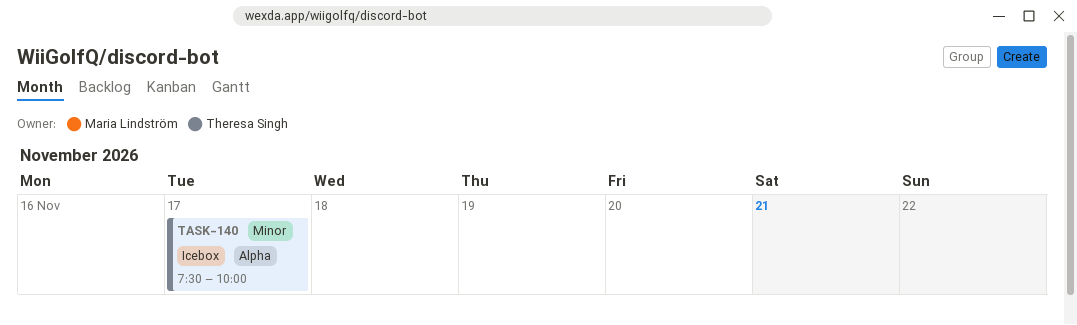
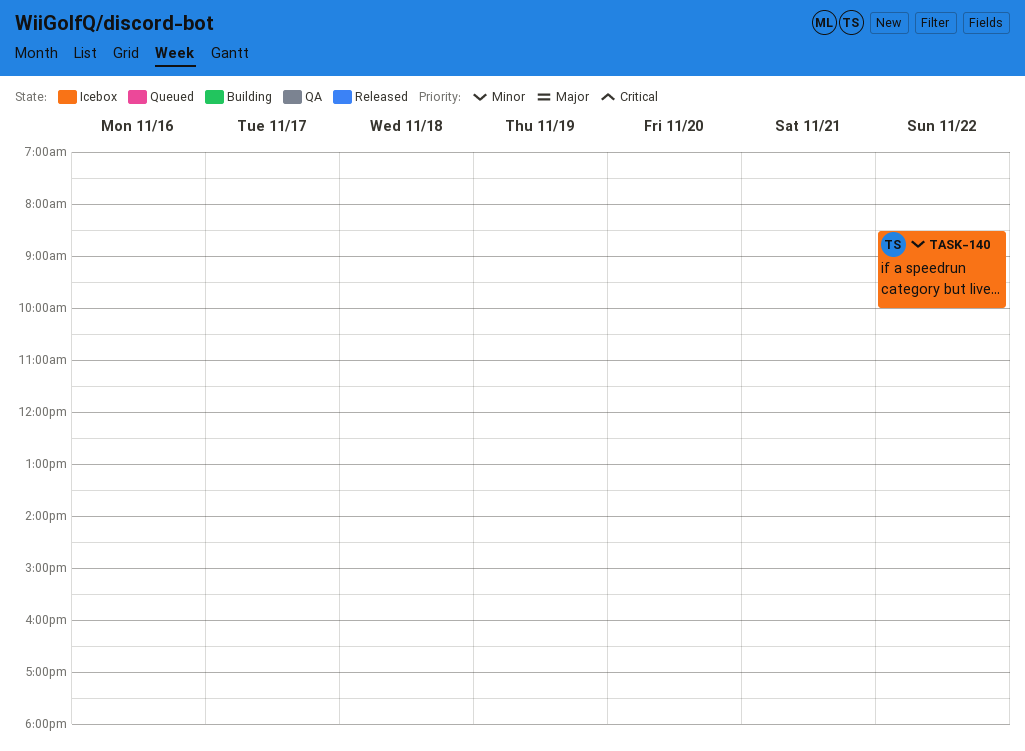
TASK-140, day: Nov 17 -> Nov 22
TASK-140, begins: 07:30 -> 08:30

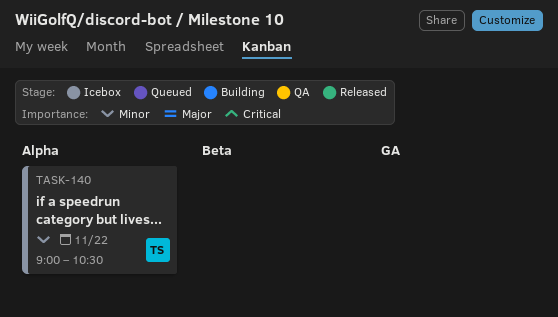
TASK-140, begins: 08:30 -> 09:00
TASK-140, ends: 10:00 -> 10:30

